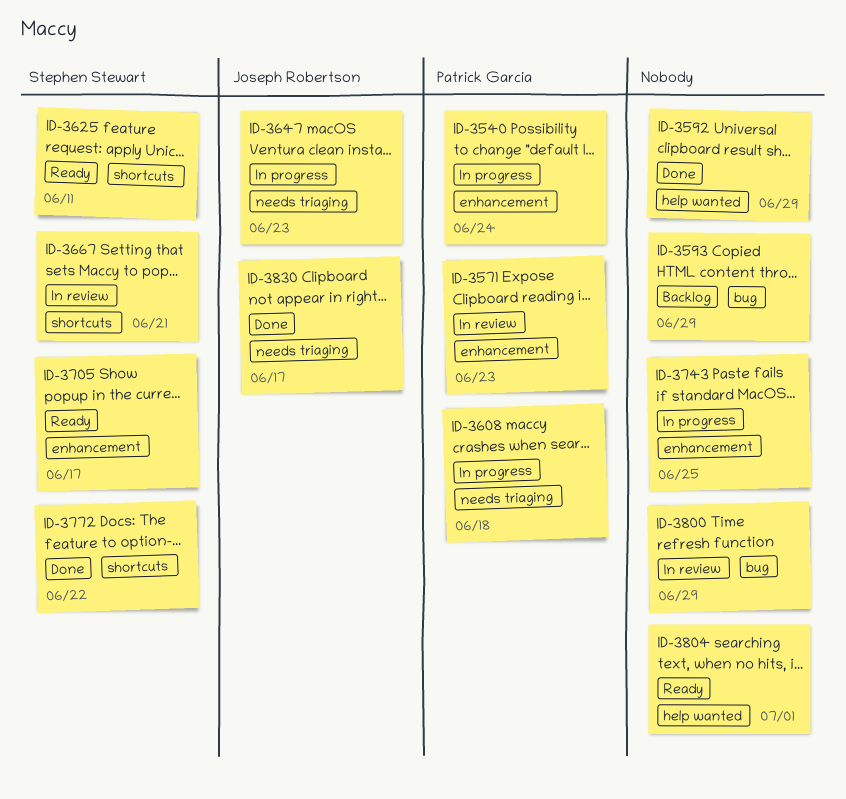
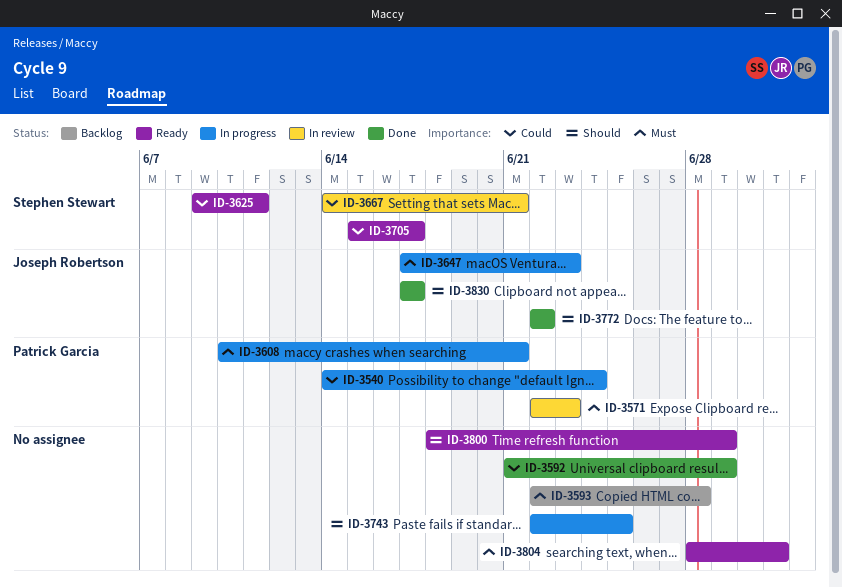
ID-3593, due: Jun 29 -> Jun 28
ID-3608, due: Jun 18 -> Jun 21
ID-3772, owner: Stephen Stewart -> Joseph Robertson
ID-3800, status: In review -> Ready

